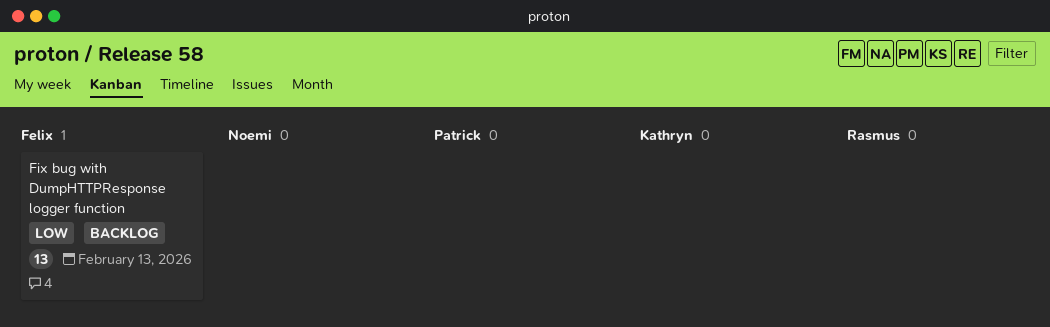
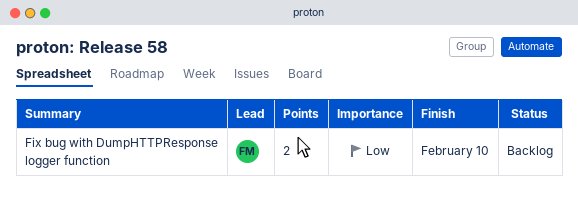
Fix bug with DumpHTTPResponse logger function, estimate: 13 -> 2
Fix bug with DumpHTTPResponse logger function, due: Feb 13 -> Feb 10

